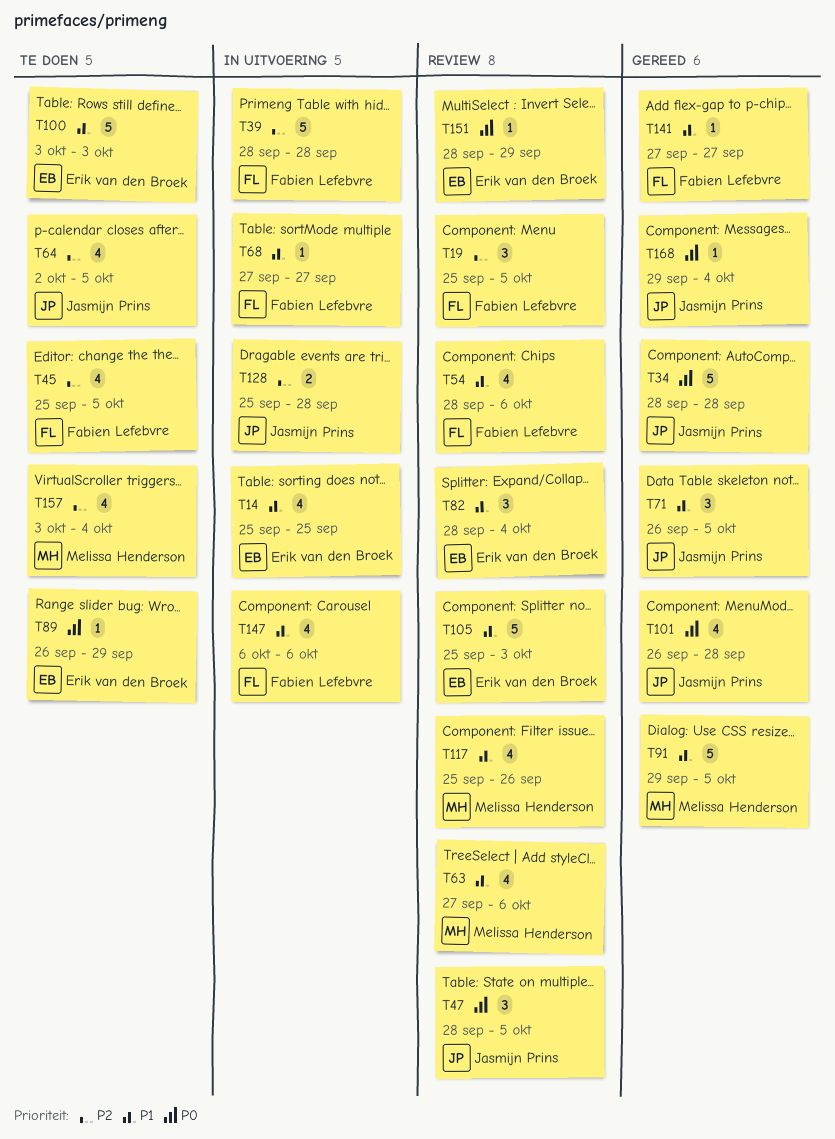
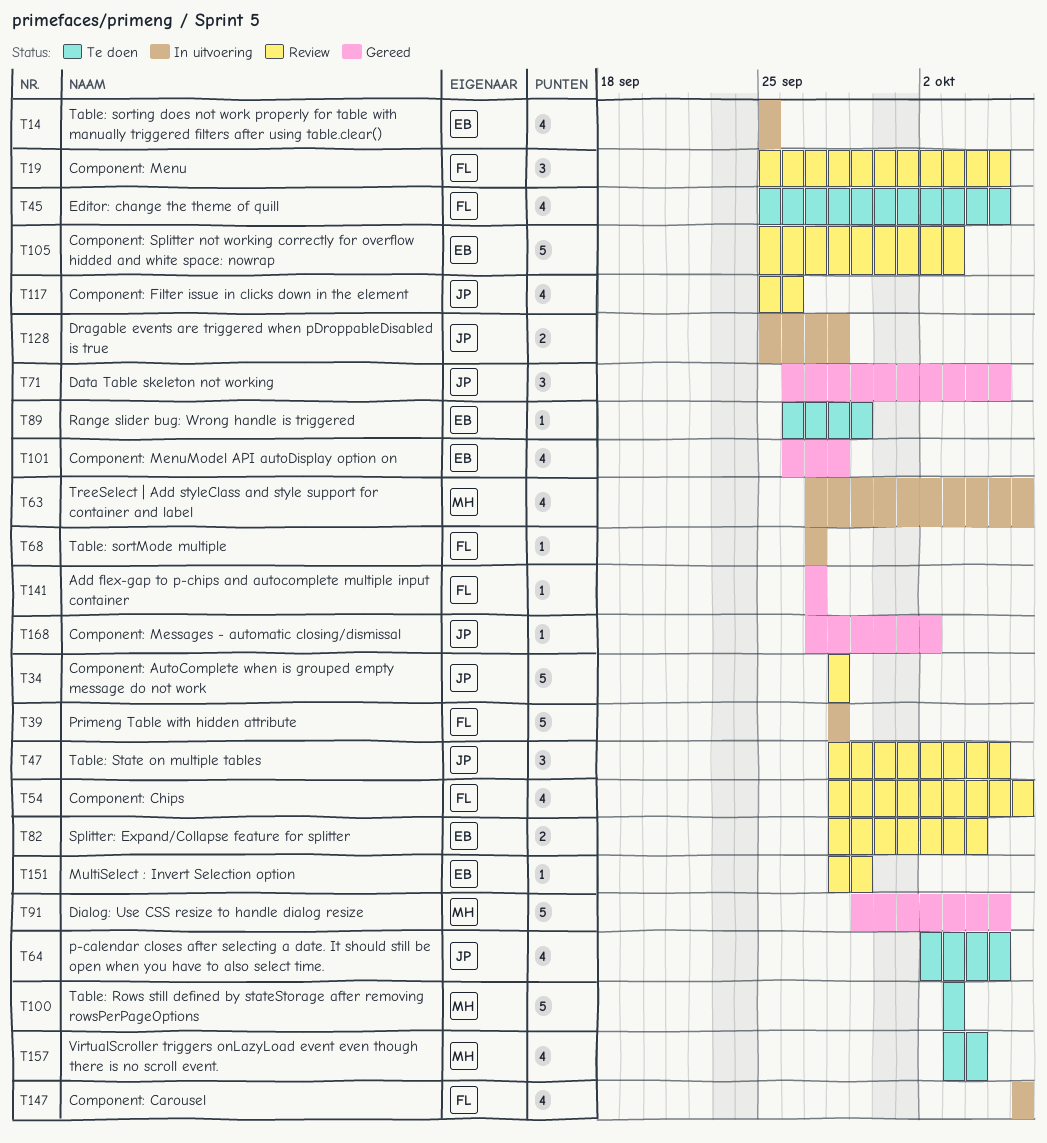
T34, status: Gereed -> Review
T63, status: Review -> In uitvoering
T82, estimate: 3 -> 2
T100, owner: Erik van den Broek -> Melissa Henderson
T101, owner: Jasmijn Prins -> Erik van den Broek
T117, owner: Melissa Henderson -> Jasmijn Prins
T168, start: Sep 29 -> Sep 27
T168, due: Oct 4 -> Oct 2

